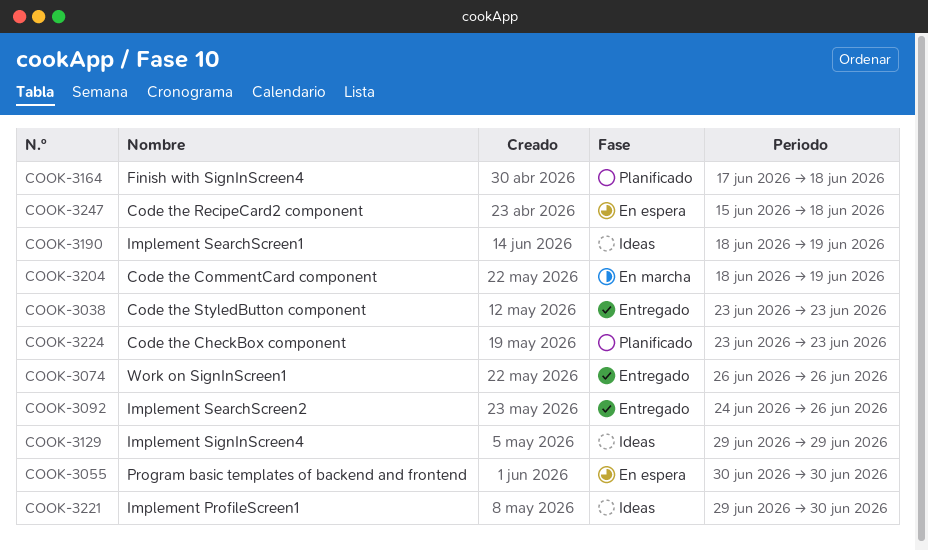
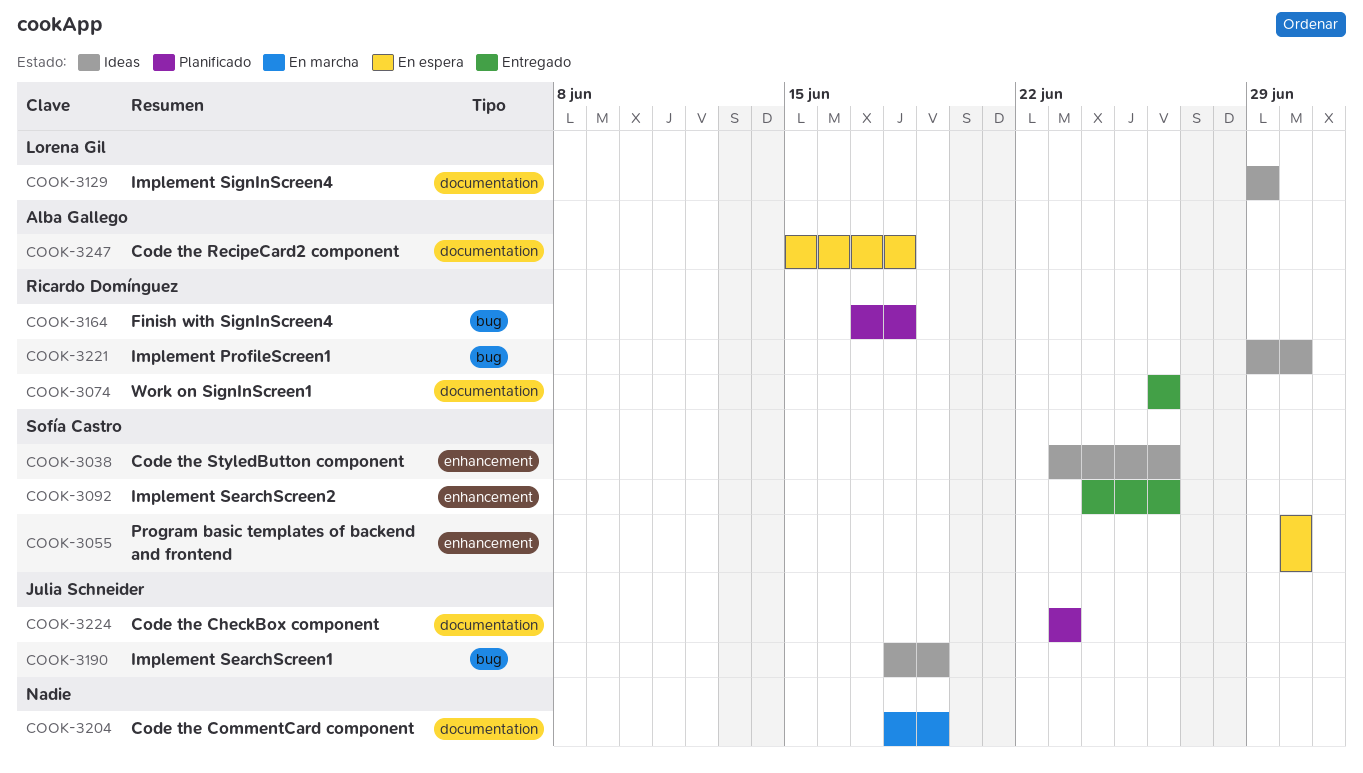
COOK-3038, status: Entregado -> Ideas
COOK-3038, due: Jun 23 -> Jun 26

